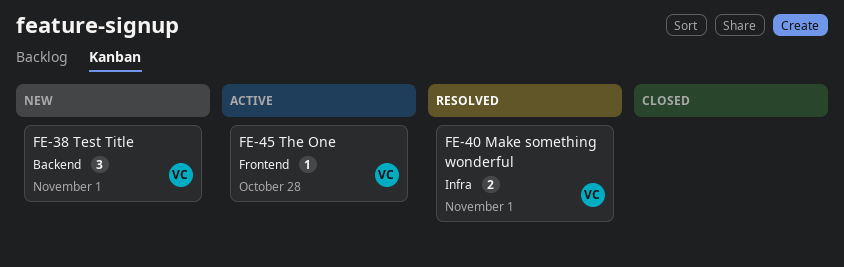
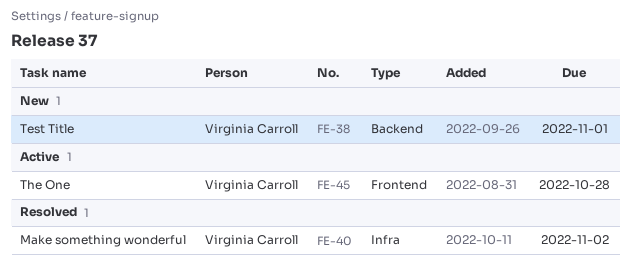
FE-40, due: Nov 1 -> Nov 2

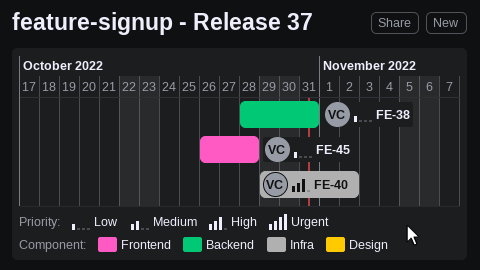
FE-38, due: Nov 1 -> Oct 31

